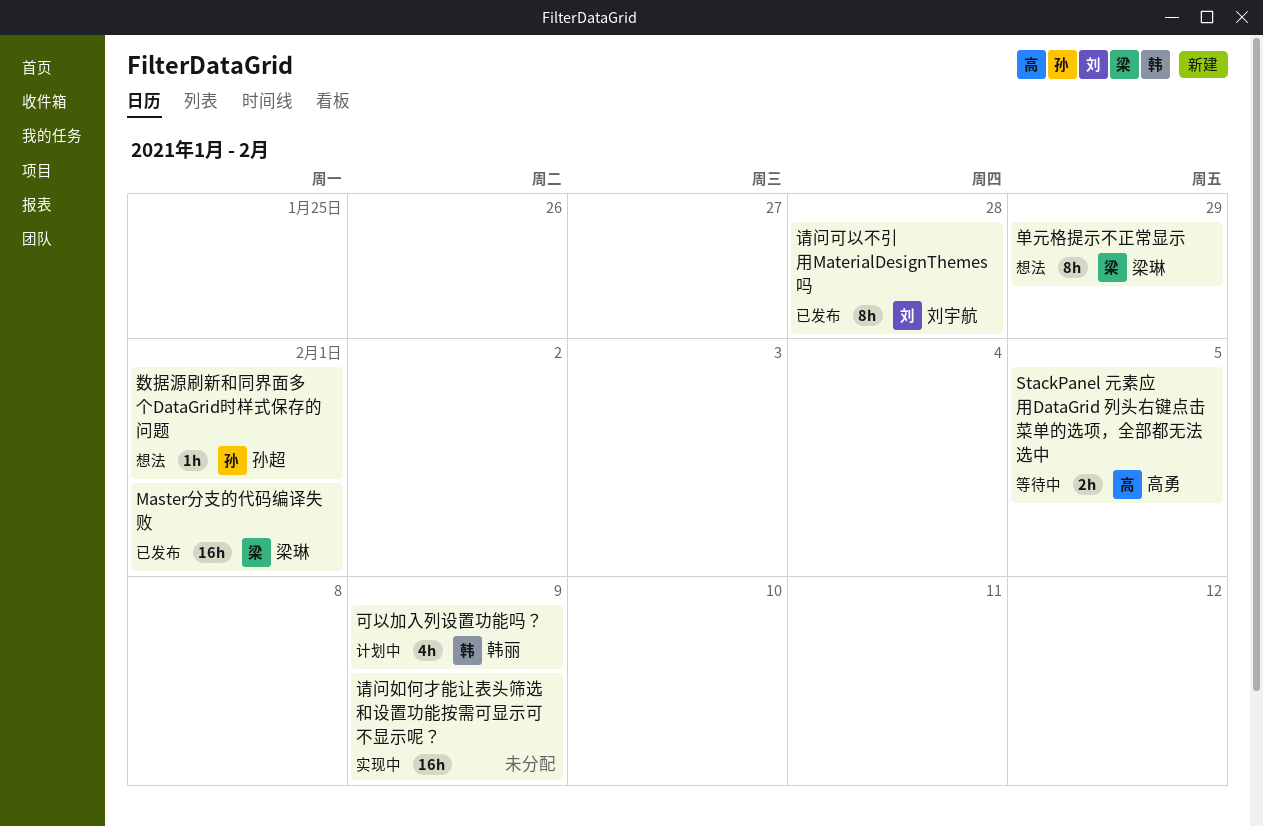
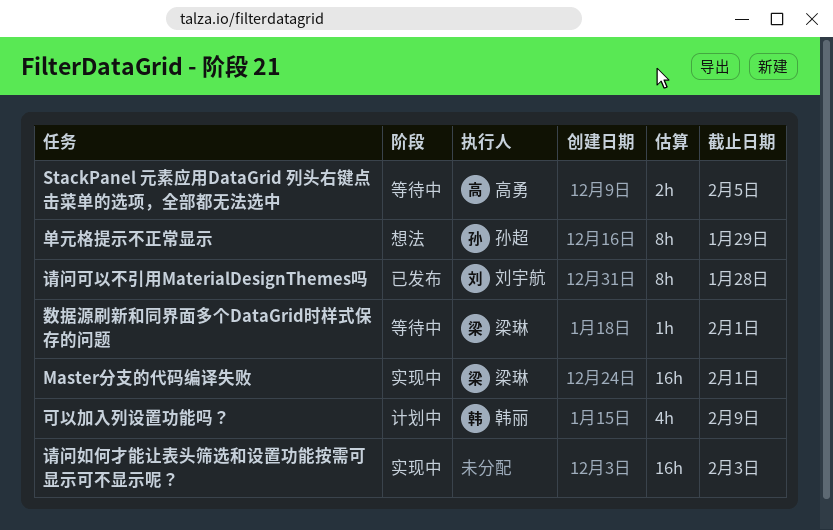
Master分支的代码编译失败, status: 已发布 -> 实现中
单元格提示不正常显示, owner: 梁琳 -> 孙超
数据源刷新和同界面多个DataGrid时样式保存的问题, status: 想法 -> 等待中
数据源刷新和同界面多个DataGrid时样式保存的问题, owner: 孙超 -> 梁琳
请问如何才能让表头筛选和设置功能按需可显示可不显示呢？, due: Feb 9 -> Feb 3

